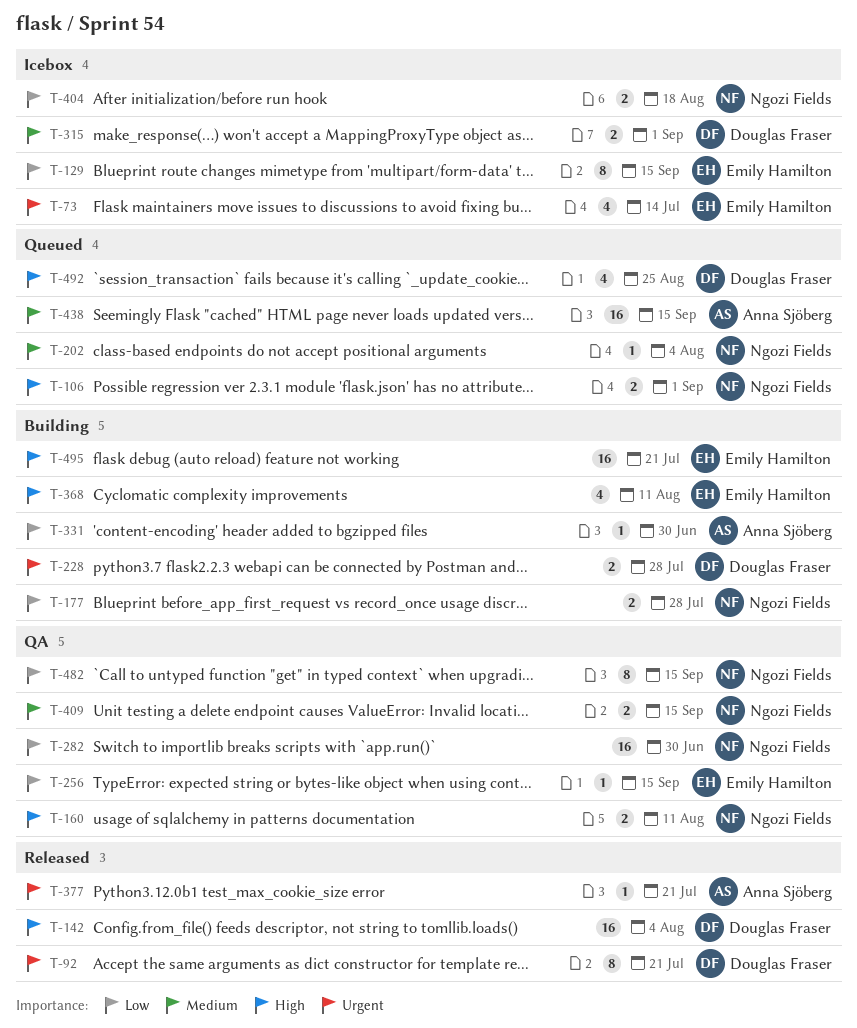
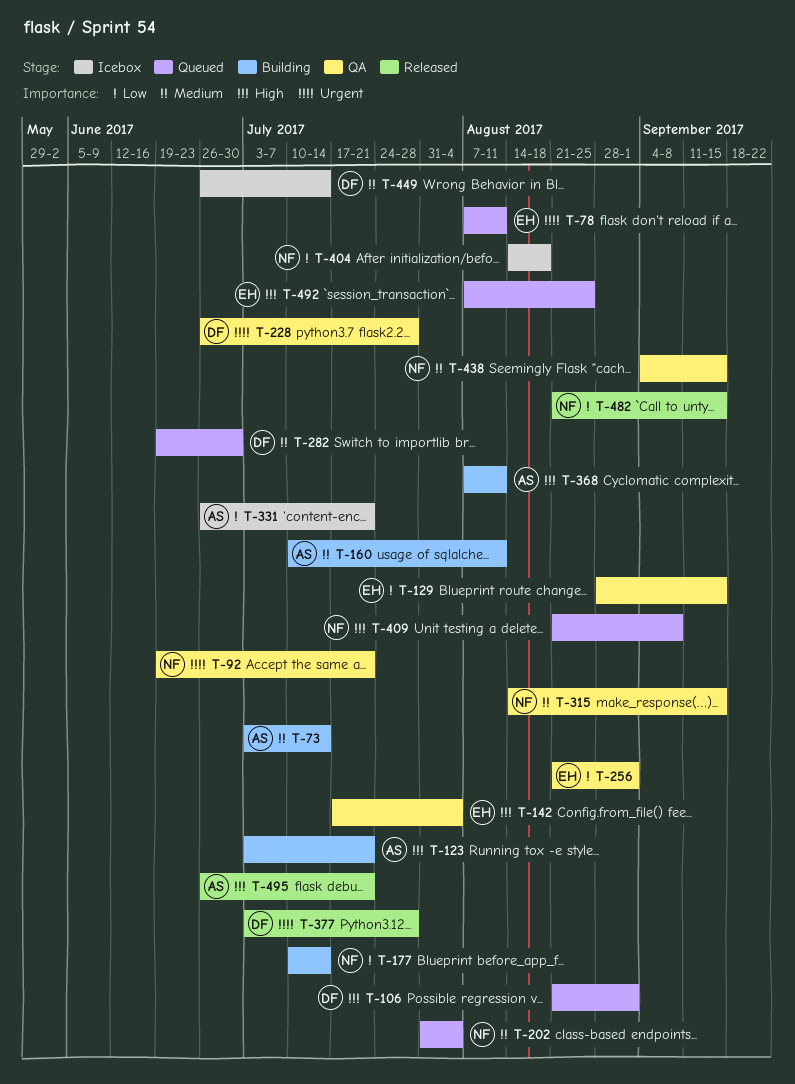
T-73, status: Icebox -> Building
T-73, owner: Emily Hamilton -> Anna Sjöberg
T-73, priority: Urgent -> Medium
T-78: none -> present
T-92, status: Released -> QA
T-92, owner: Douglas Fraser -> Ngozi Fields
T-106, owner: Ngozi Fields -> Douglas Fraser
T-123: none -> present
T-129, status: Icebox -> QA
T-142, status: Released -> QA
T-142, owner: Douglas Fraser -> Emily Hamilton
T-160, status: QA -> Building
T-160, owner: Ngozi Fields -> Anna Sjöberg
T-160, priority: High -> Medium
T-177, due: Jul 28 -> Jul 14
T-228, status: Building -> QA
T-256, due: Sep 15 -> Sep 1
T-282, status: QA -> Queued
T-282, owner: Ngozi Fields -> Douglas Fraser
T-282, priority: Low -> Medium
T-315, status: Icebox -> QA
T-315, owner: Douglas Fraser -> Ngozi Fields
T-315, due: Sep 1 -> Sep 15
T-331, status: Building -> Icebox
T-331, due: Jun 30 -> Jul 21
T-368, owner: Emily Hamilton -> Anna Sjöberg
T-377, owner: Anna Sjöberg -> Douglas Fraser
T-377, due: Jul 21 -> Jul 28
T-409, status: QA -> Queued
T-409, priority: Medium -> High
T-409, due: Sep 15 -> Sep 8
T-438, status: Queued -> QA
T-438, owner: Anna Sjöberg -> Ngozi Fields
T-449: none -> present
T-482, status: QA -> Released
T-492, owner: Douglas Fraser -> Emily Hamilton
T-495, status: Building -> Released
T-495, owner: Emily Hamilton -> Anna Sjöberg

